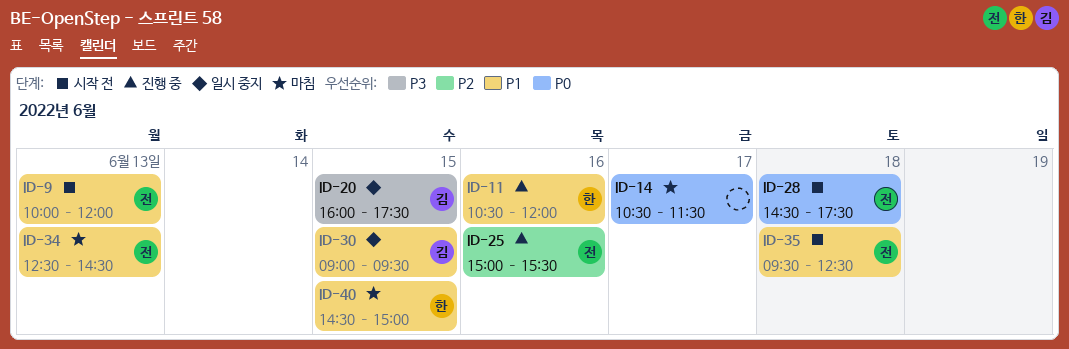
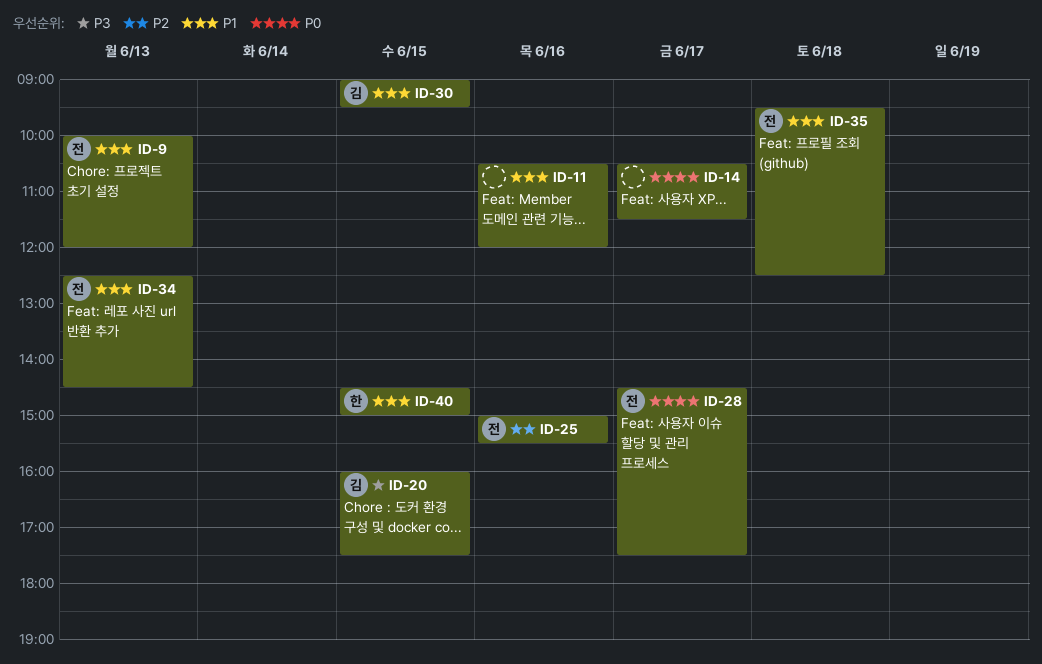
ID-11, owner: 한 -> none
ID-28, day: Jun 18 -> Jun 17

